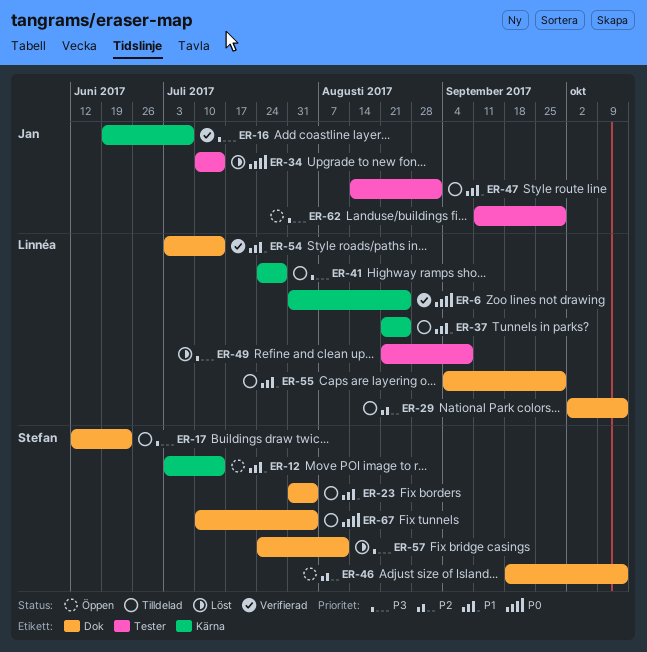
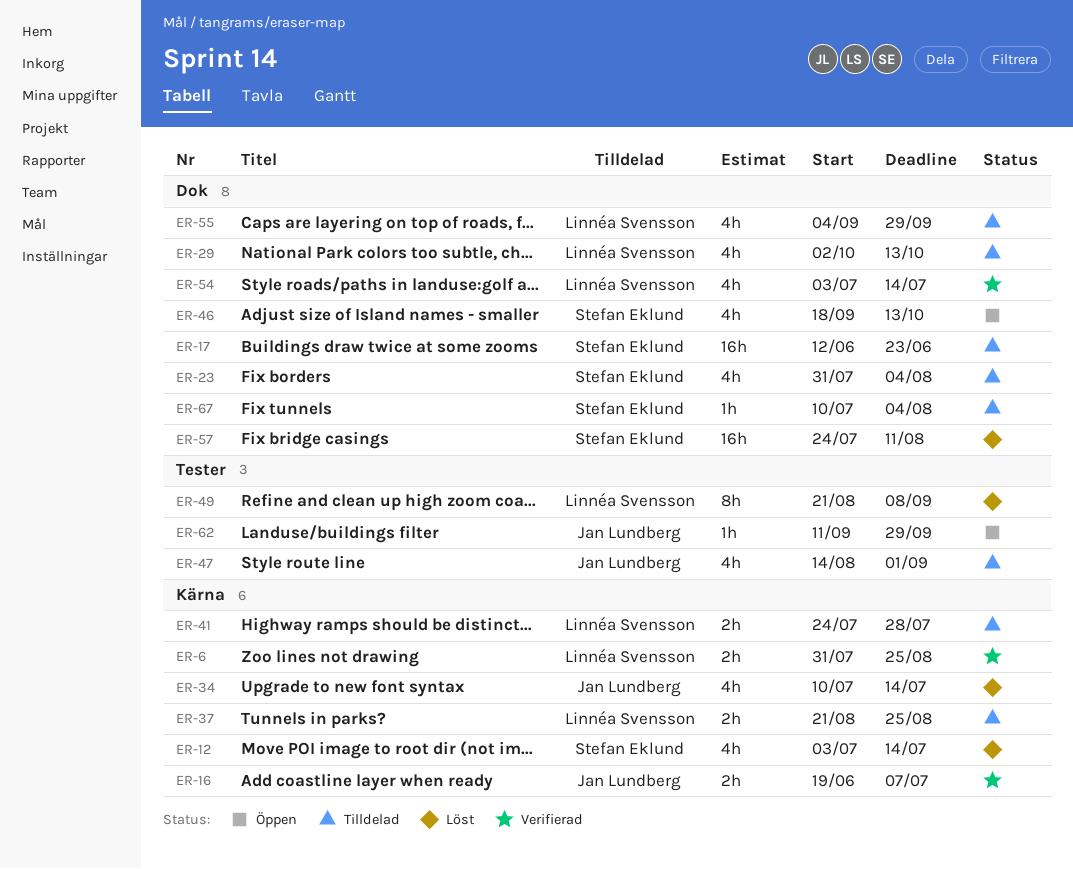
ER-12, status: Öppen -> Löst
ER-34, label: Tester -> Kärna

